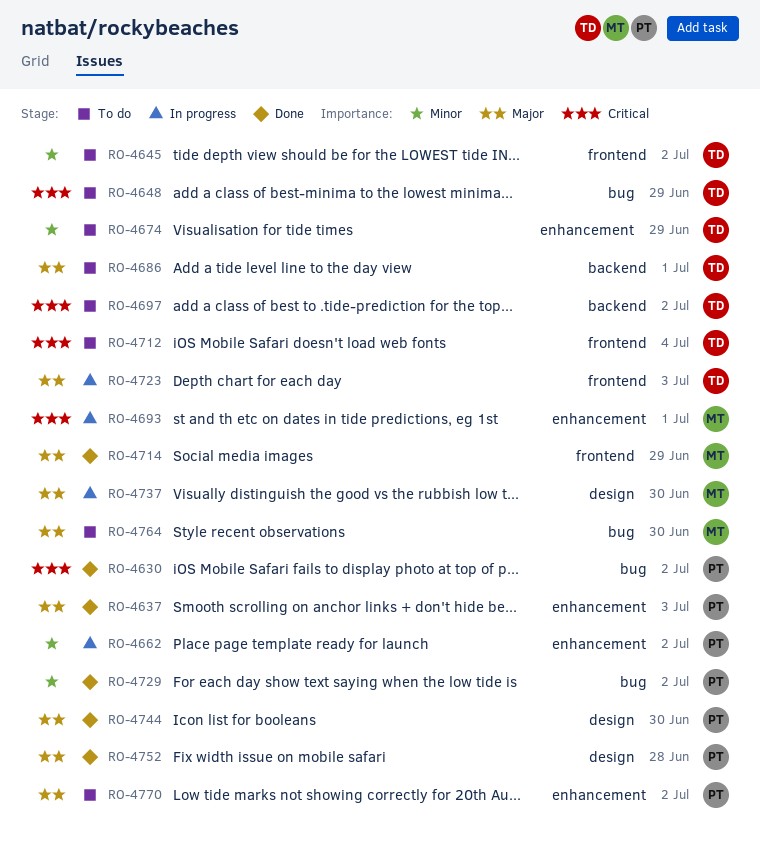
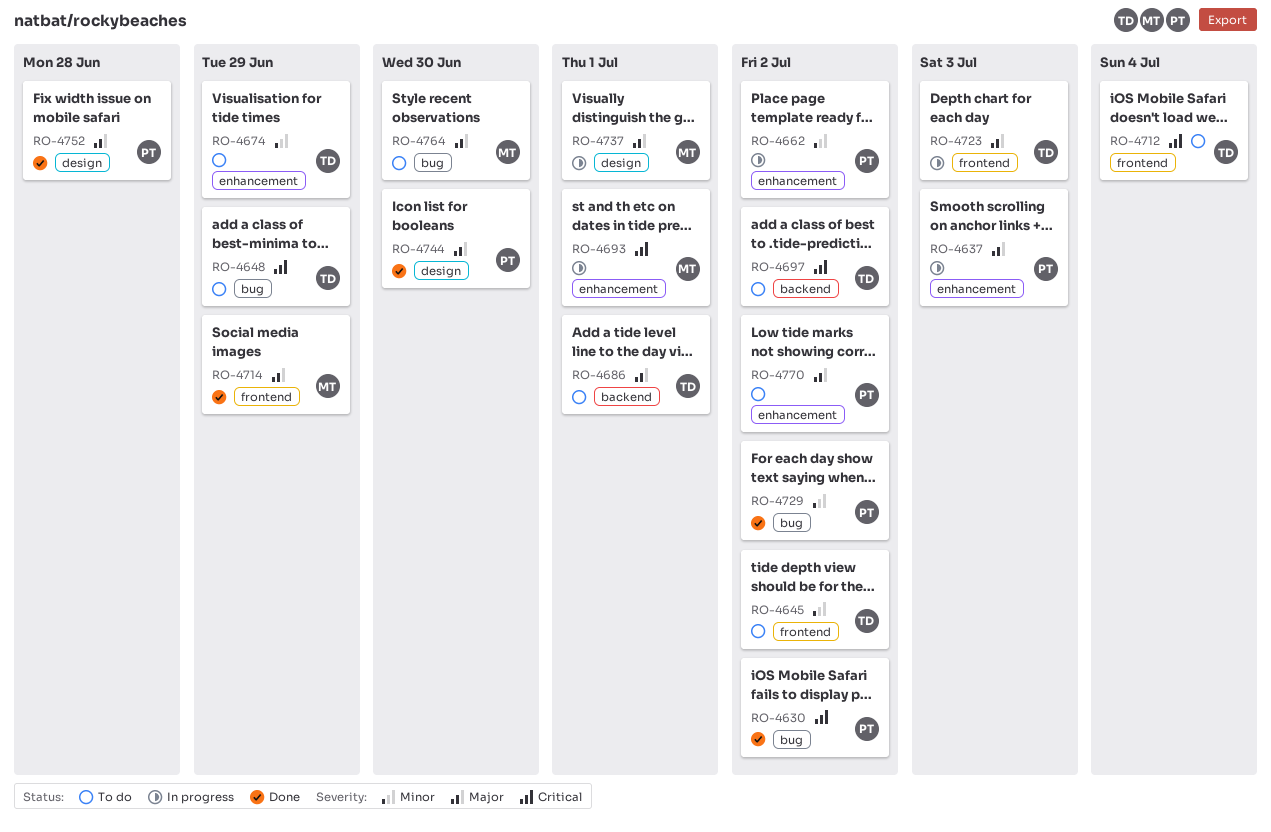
RO-4637, status: Done -> In progress
RO-4737, due: Jun 30 -> Jul 1

